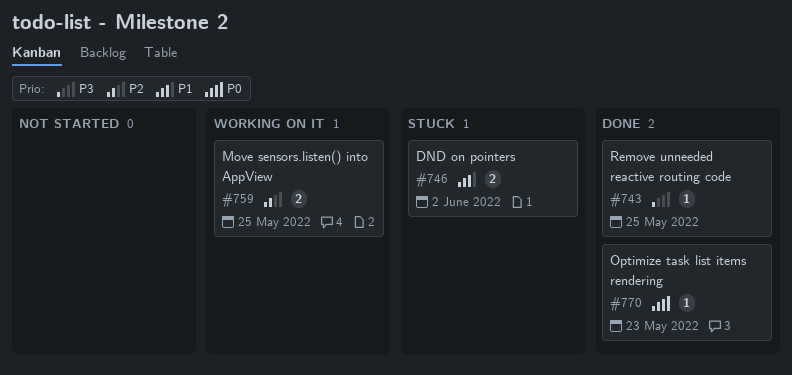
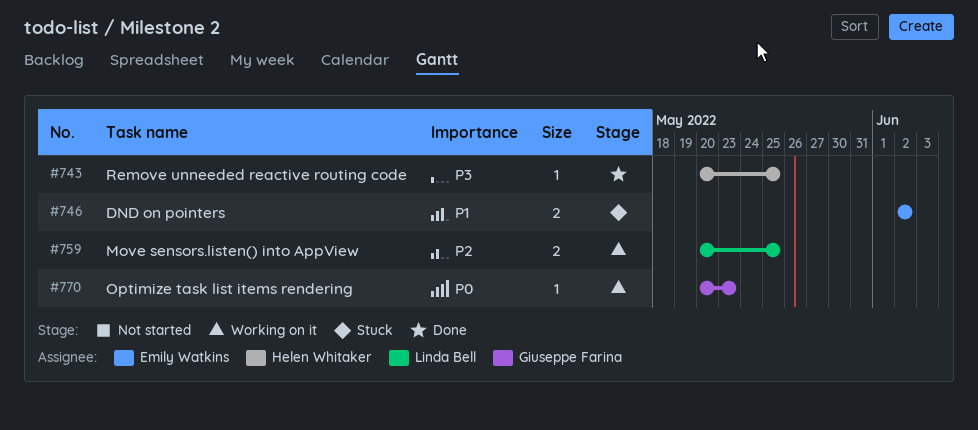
#770, status: Done -> Working on it

